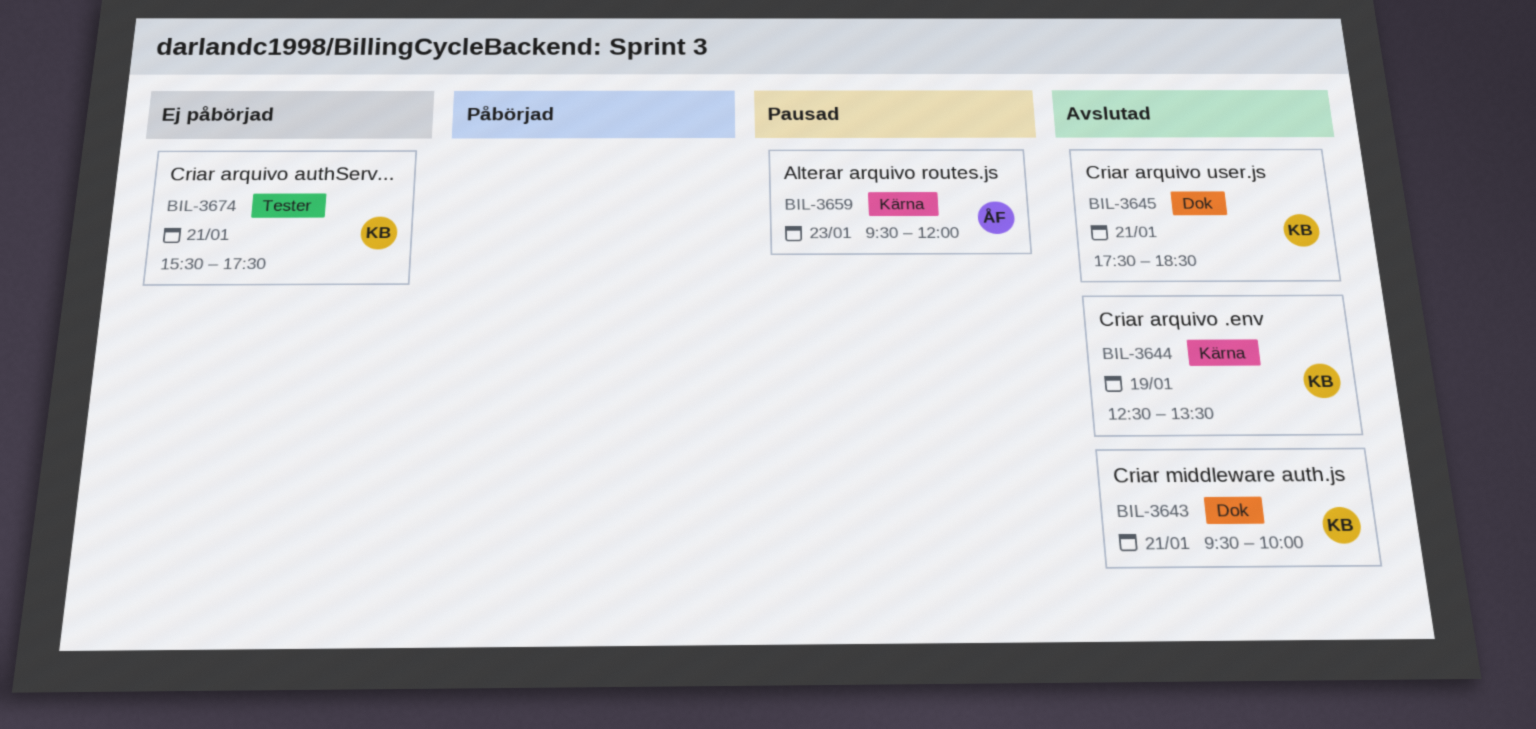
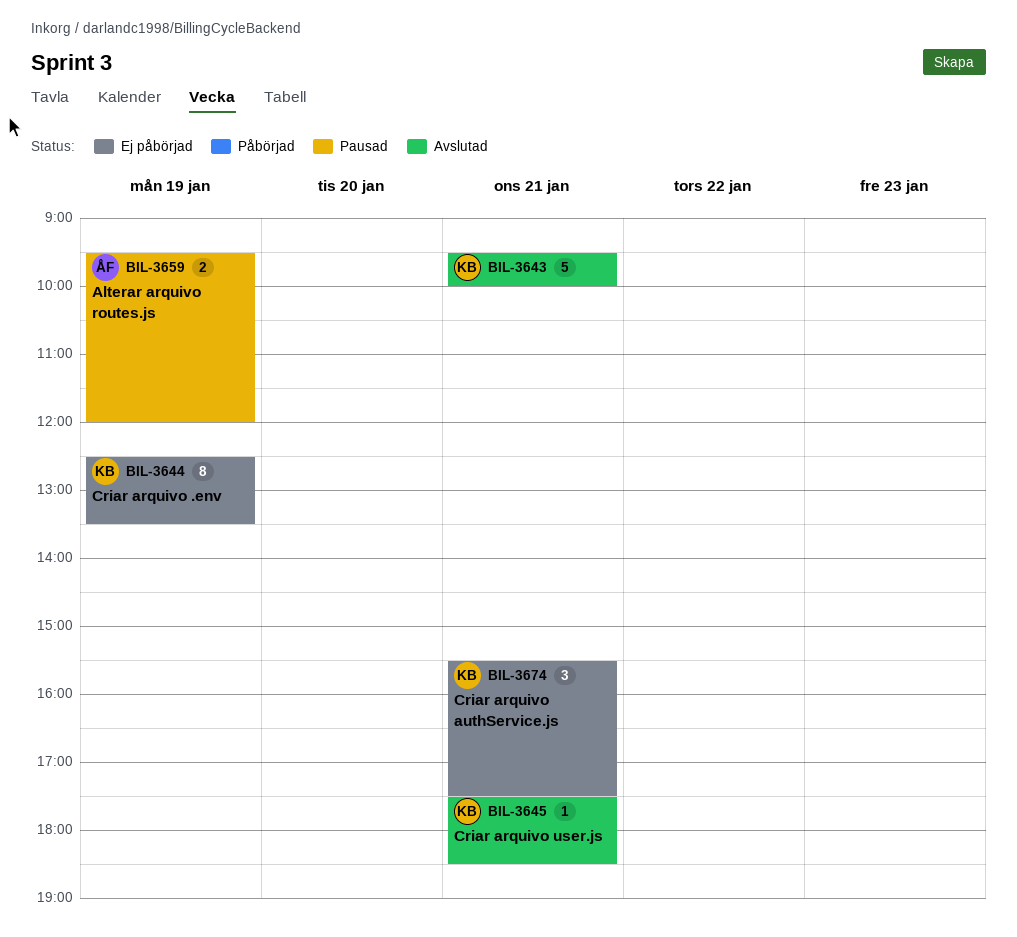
BIL-3644, status: Avslutad -> Ej påbörjad
BIL-3659, day: Jan 23 -> Jan 19

